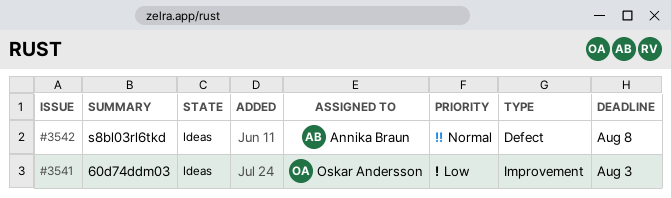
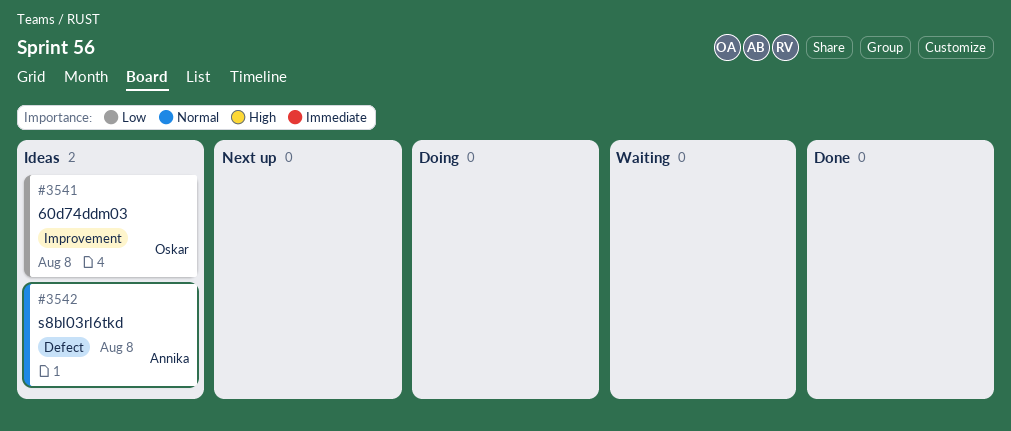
#3541, due: Aug 3 -> Aug 8

